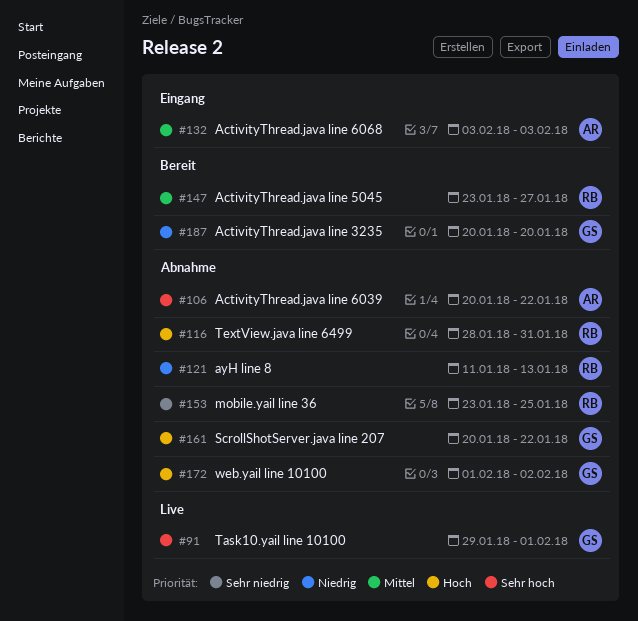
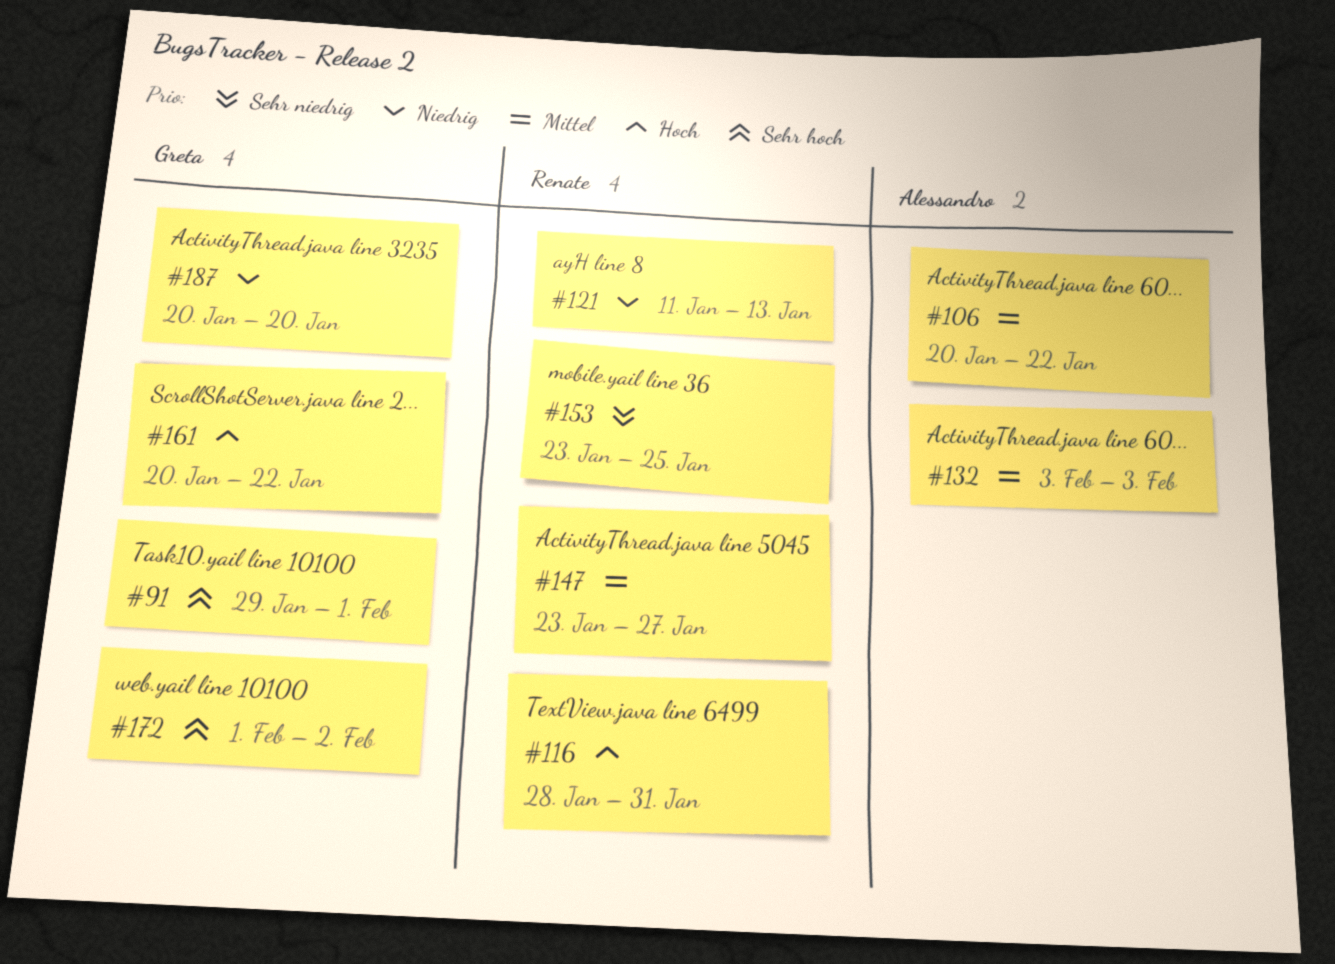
#106, priority: Sehr hoch -> Mittel
#172, priority: Hoch -> Sehr hoch

